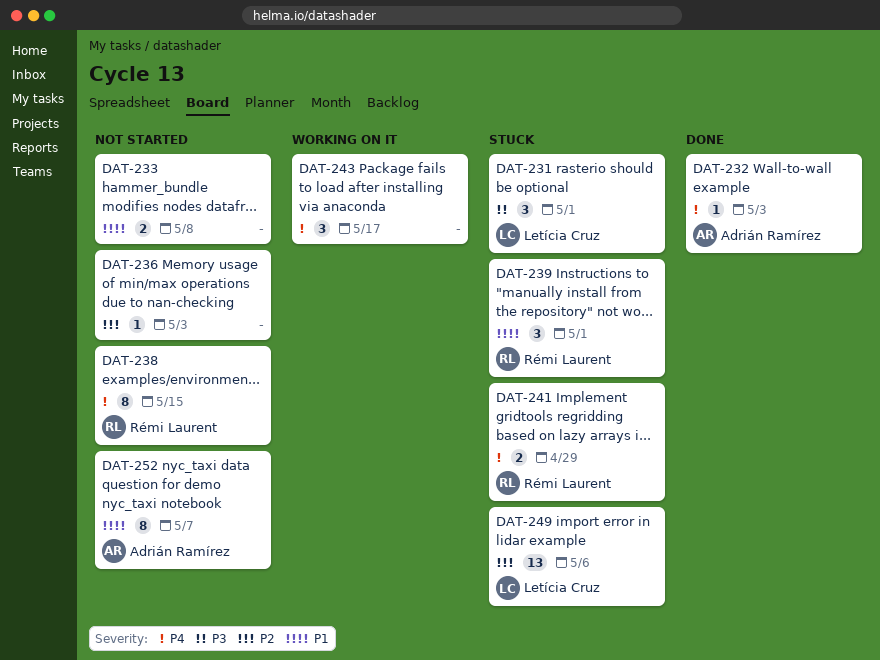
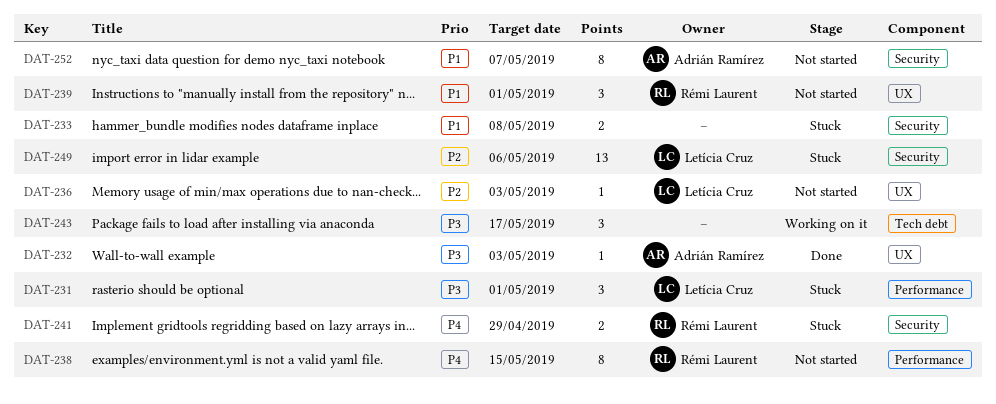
DAT-232, priority: P4 -> P3
DAT-233, status: Not started -> Stuck
DAT-236, owner: none -> Letícia Cruz
DAT-239, status: Stuck -> Not started
DAT-243, priority: P4 -> P3

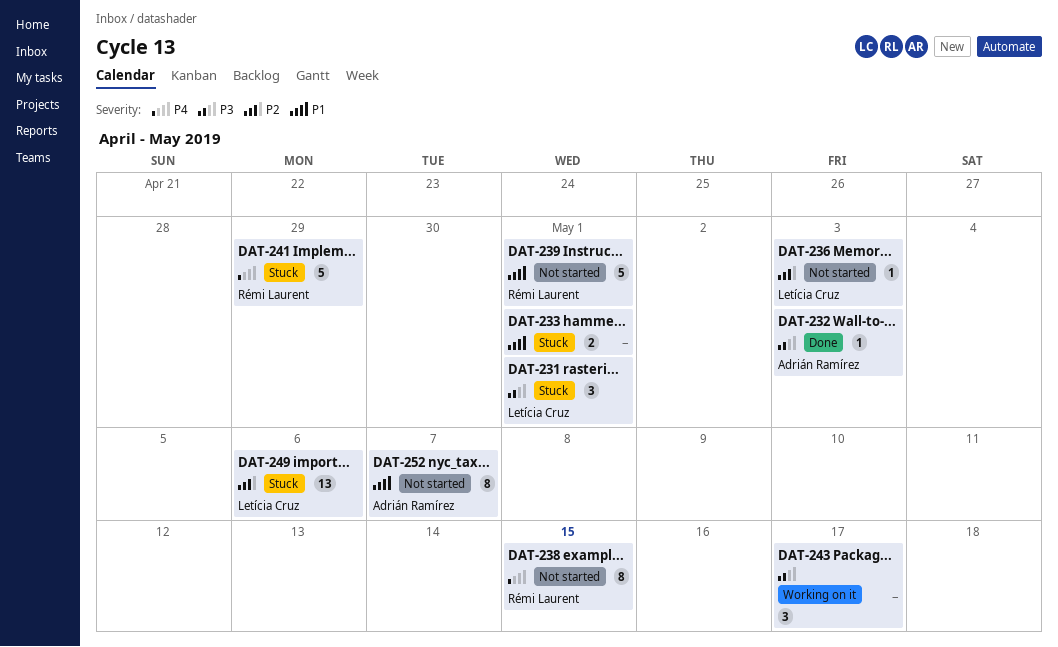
DAT-233, due: May 8 -> May 1
DAT-239, estimate: 3 -> 5
DAT-241, estimate: 2 -> 5

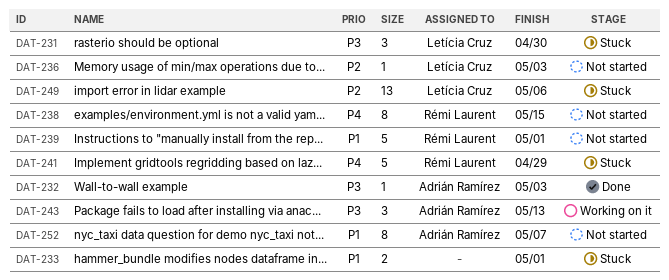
DAT-231, due: May 1 -> Apr 30
DAT-243, owner: none -> Adrián Ramírez
DAT-243, due: May 17 -> May 13

